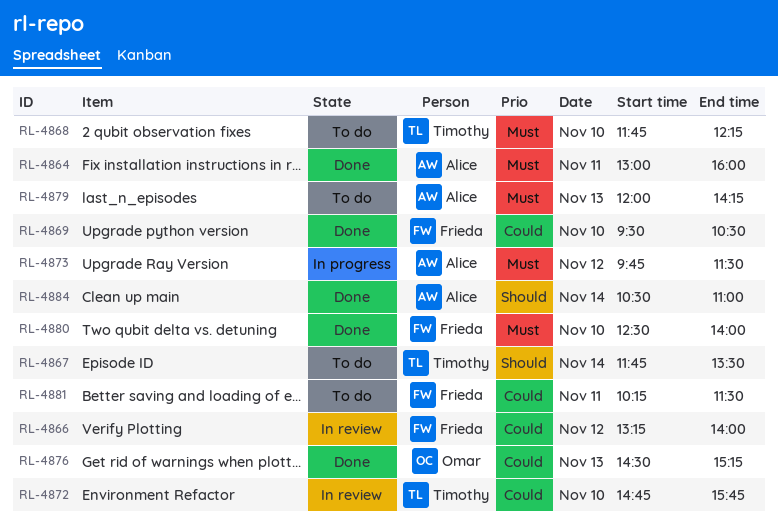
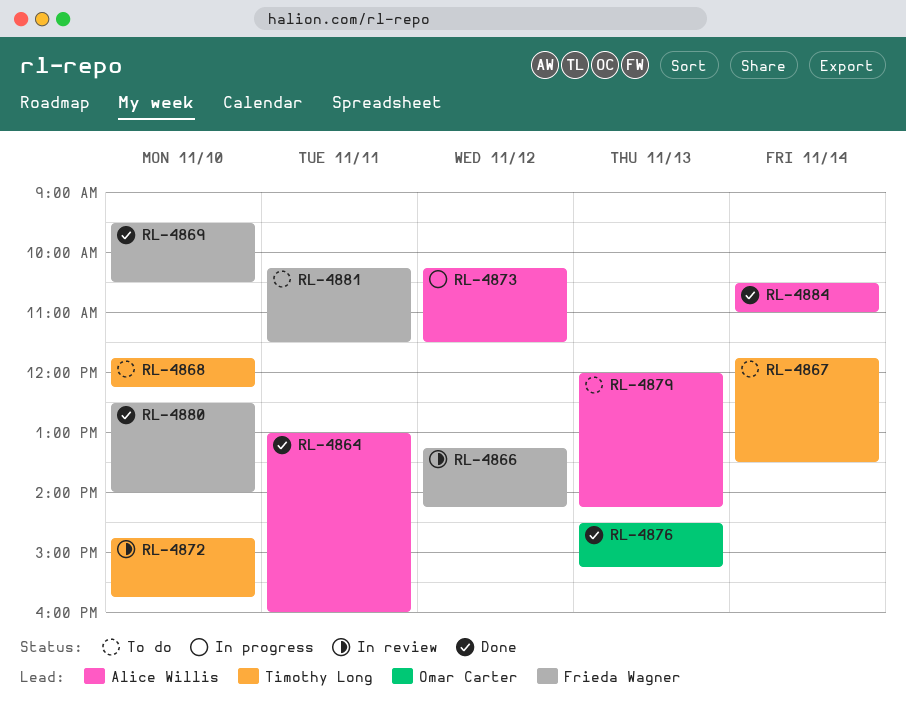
RL-4866, ends: 14:00 -> 14:15
RL-4873, begins: 09:45 -> 10:15

